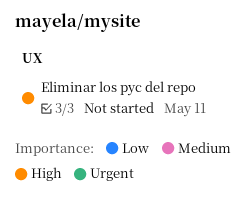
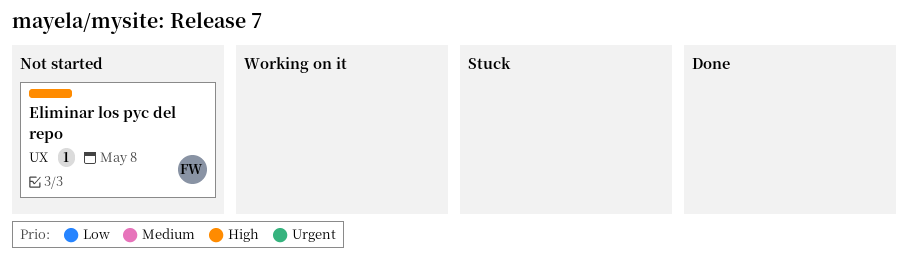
Eliminar los pyc del repo, due: May 11 -> May 8

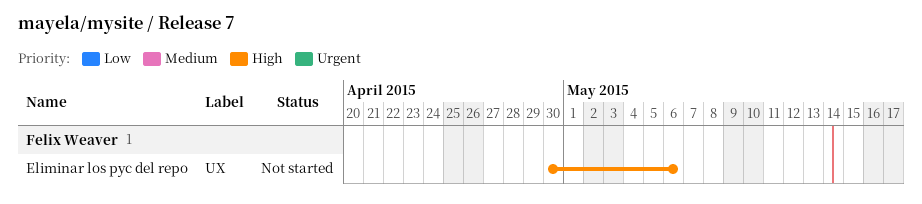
Eliminar los pyc del repo, due: May 8 -> May 6

